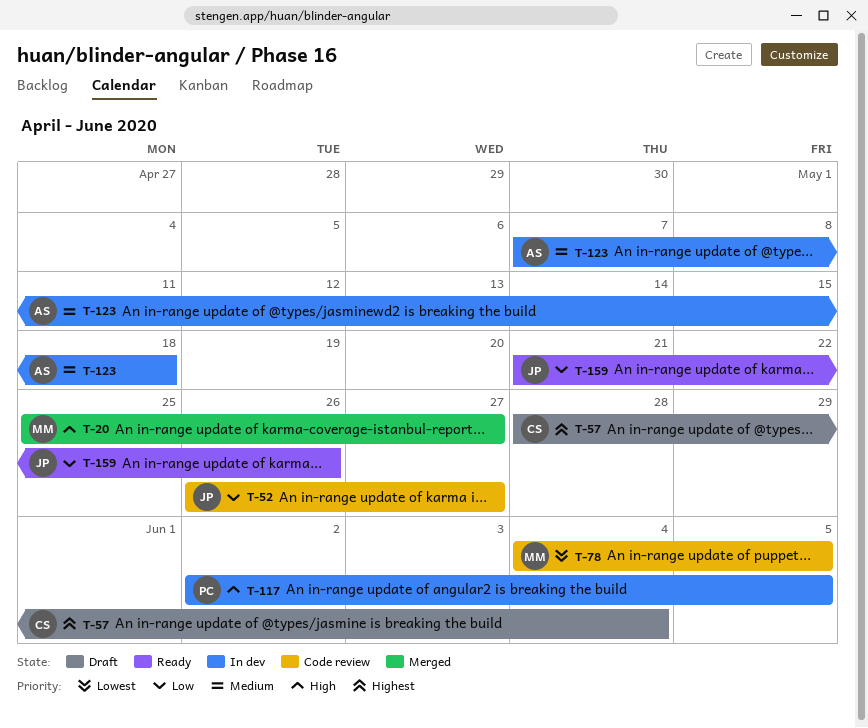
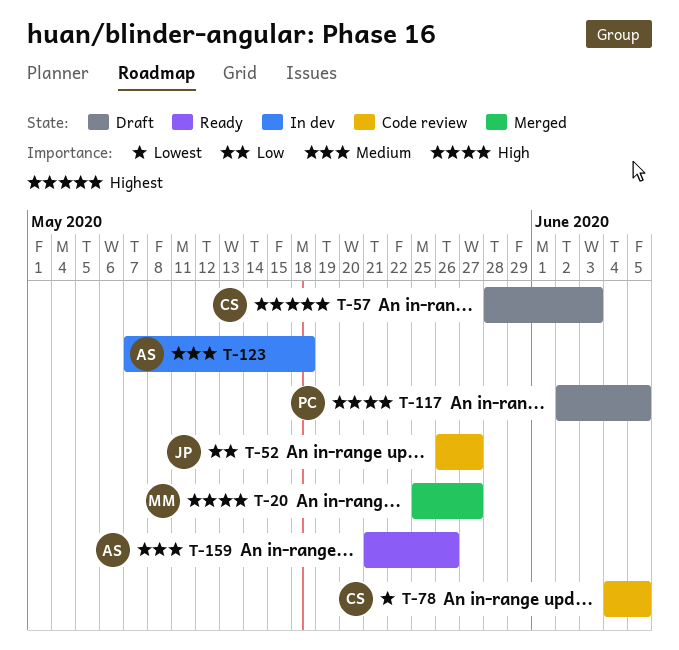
T-57, due: Jun 4 -> Jun 3
T-78, owner: MM -> CS
T-117, status: In dev -> Draft
T-159, owner: JP -> AS
T-159, priority: Low -> Medium

